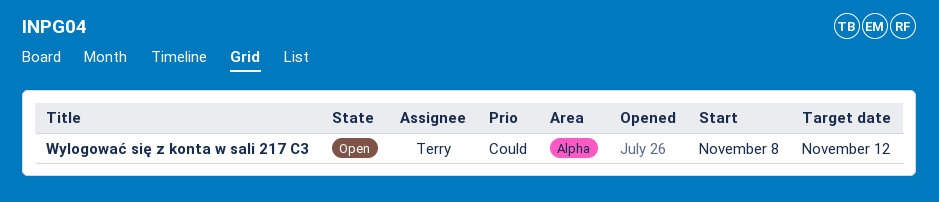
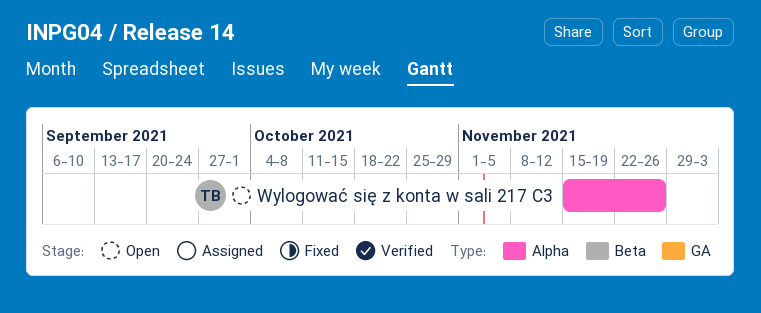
Wylogować się z konta w sali 217 C3, start: Nov 8 -> Nov 15
Wylogować się z konta w sali 217 C3, due: Nov 12 -> Nov 26

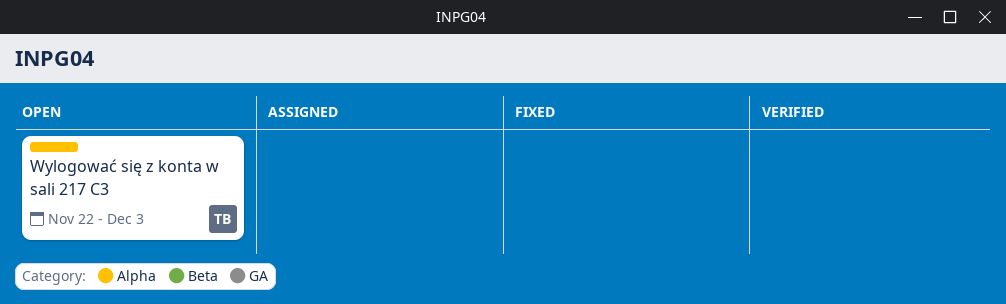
Wylogować się z konta w sali 217 C3, start: Nov 15 -> Nov 22
Wylogować się z konta w sali 217 C3, due: Nov 26 -> Dec 3

